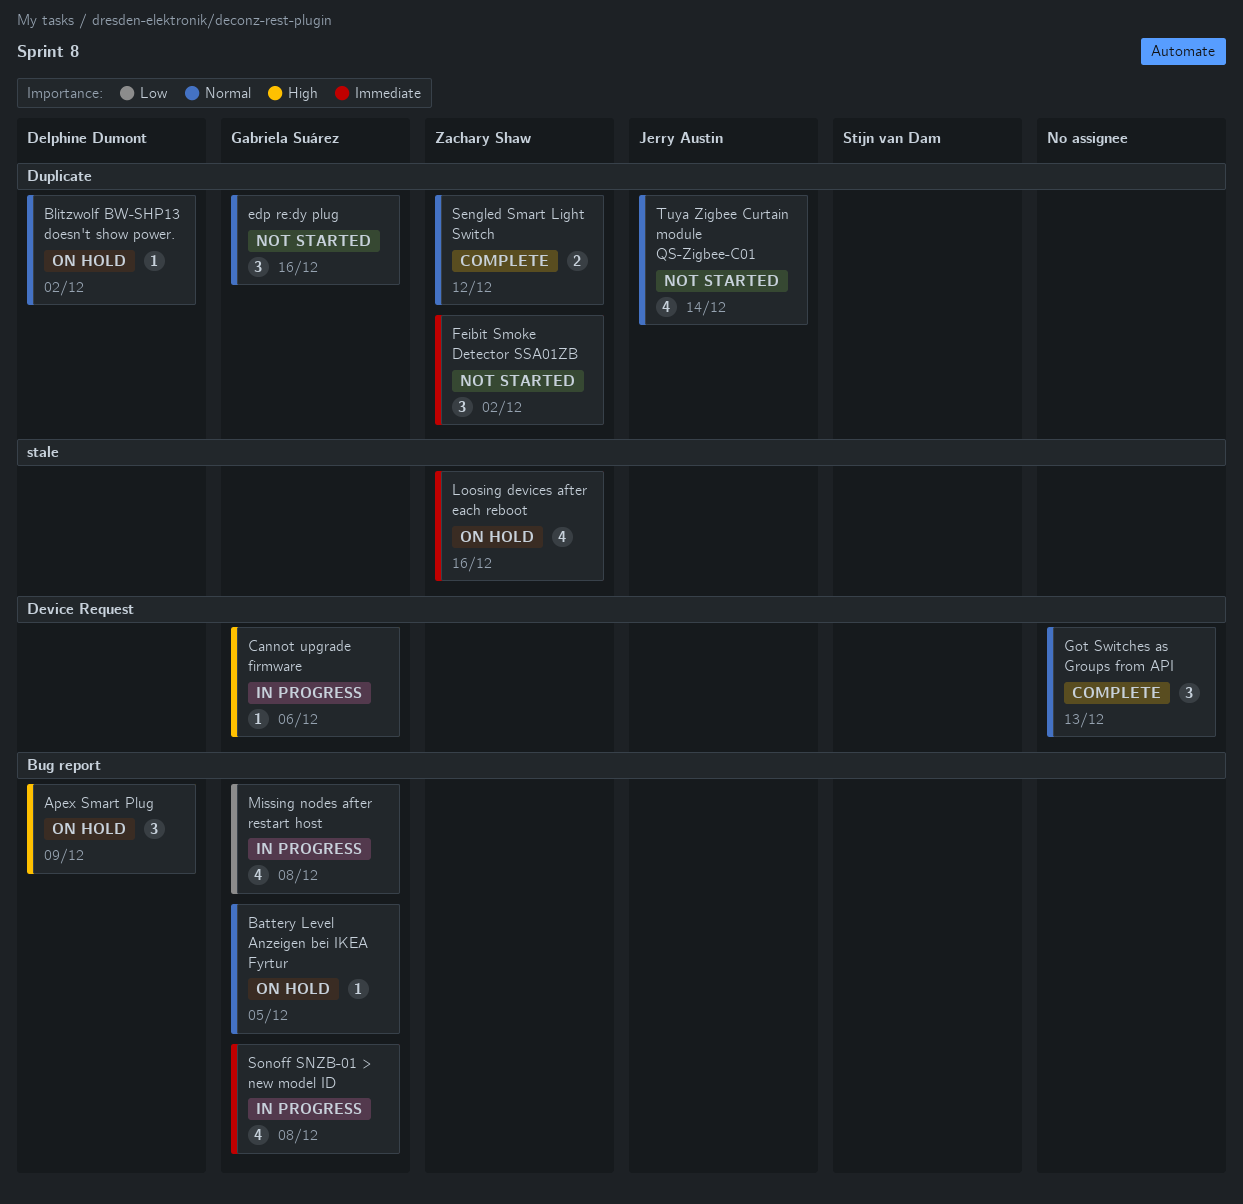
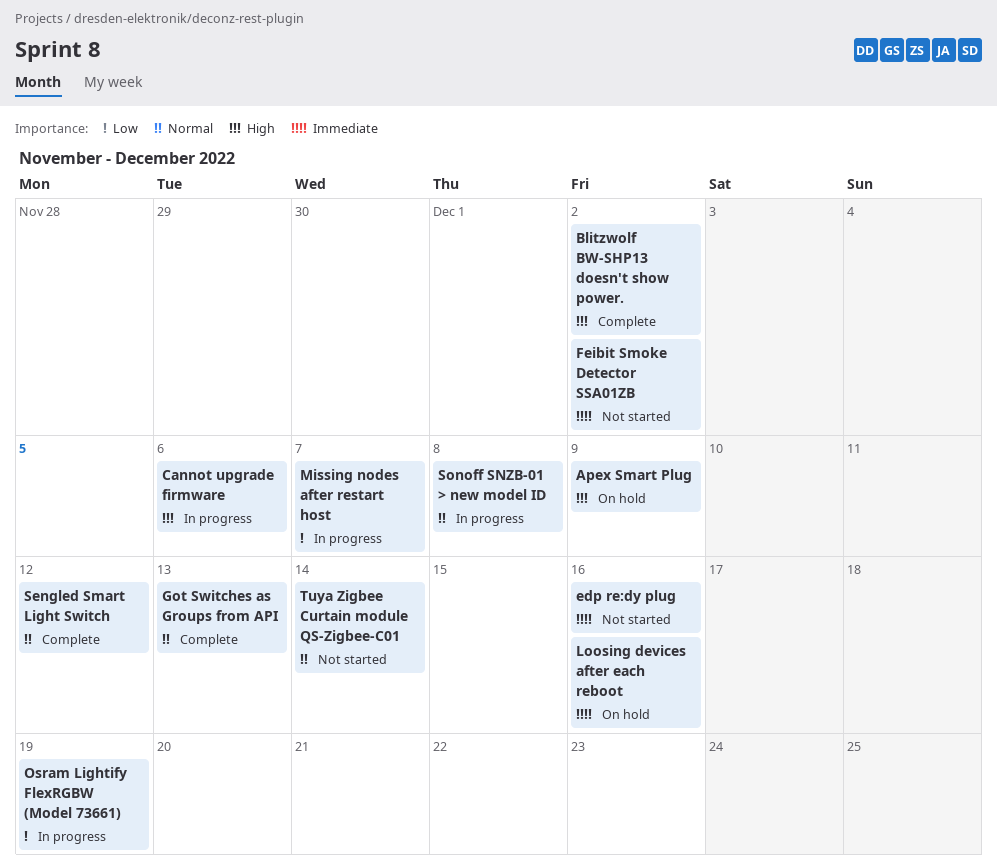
Battery Level Anzeigen bei IKEA Fyrtur: present -> none
Blitzwolf BW-SHP13 doesn't show power., status: On hold -> Complete
Blitzwolf BW-SHP13 doesn't show power., priority: Normal -> High
edp re:dy plug, priority: Normal -> Immediate
Missing nodes after restart host, due: Dec 8 -> Dec 7
Osram Lightify FlexRGBW (Model 73661): none -> present
Sonoff SNZB-01 > new model ID, priority: Immediate -> Normal

